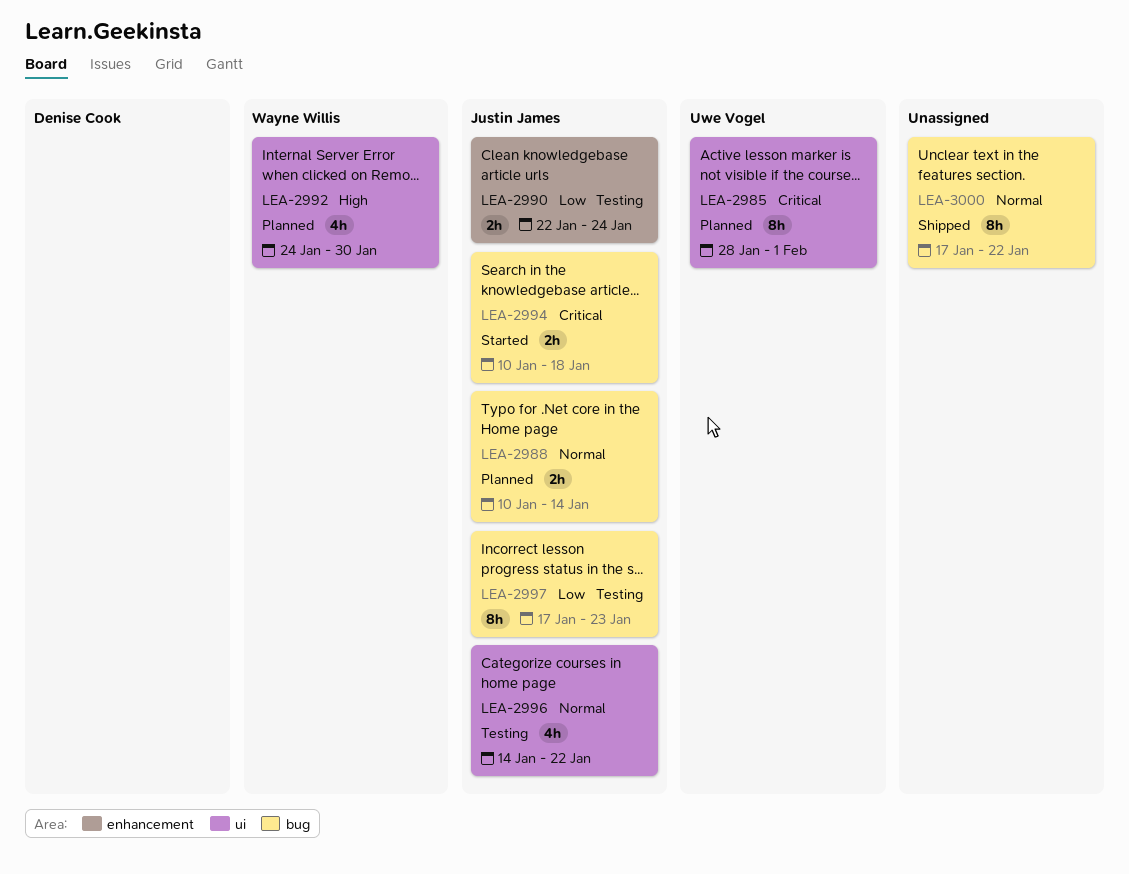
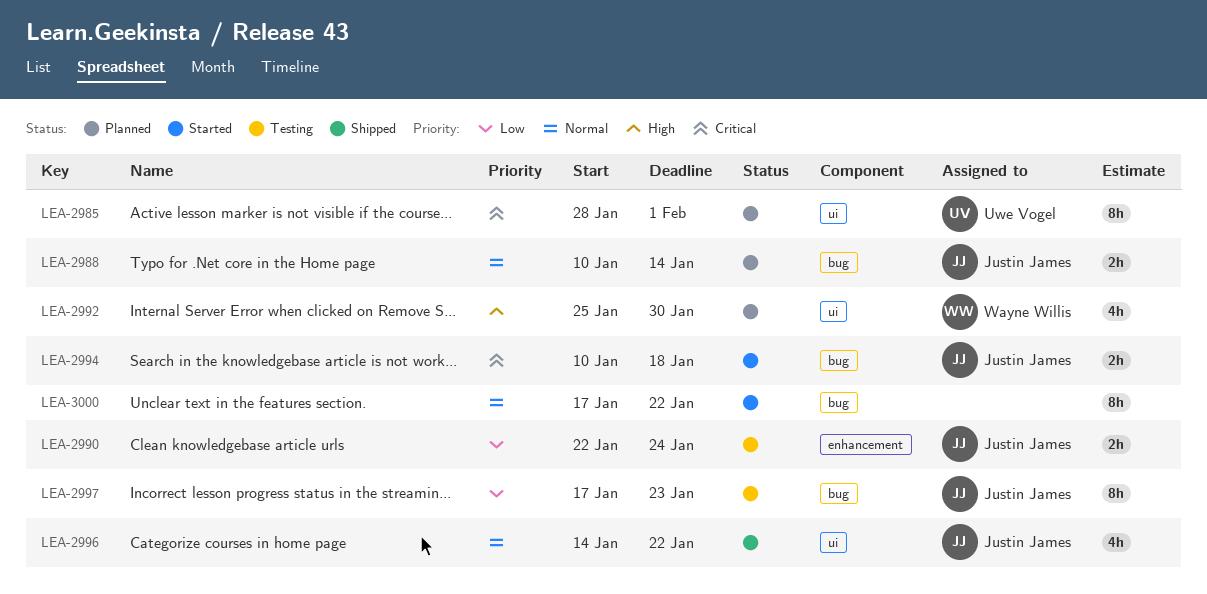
LEA-2992, start: Jan 24 -> Jan 25
LEA-2996, status: Testing -> Shipped
LEA-3000, status: Shipped -> Started

